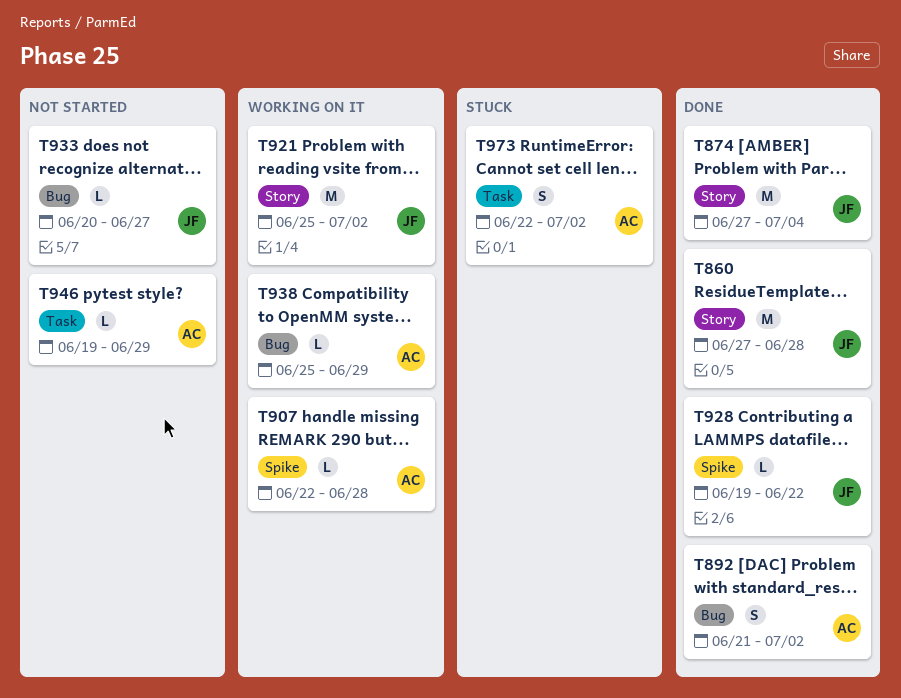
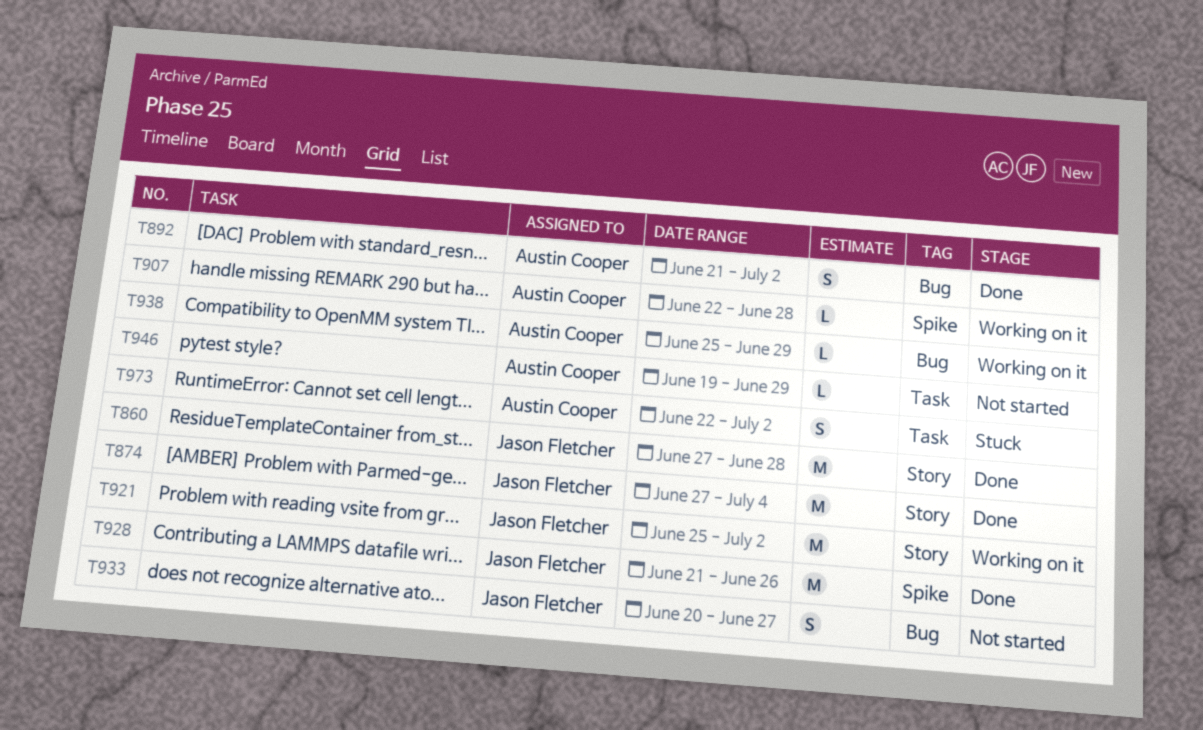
T928, estimate: L -> M
T928, start: Jun 19 -> Jun 21
T928, due: Jun 22 -> Jun 26
T933, estimate: L -> S

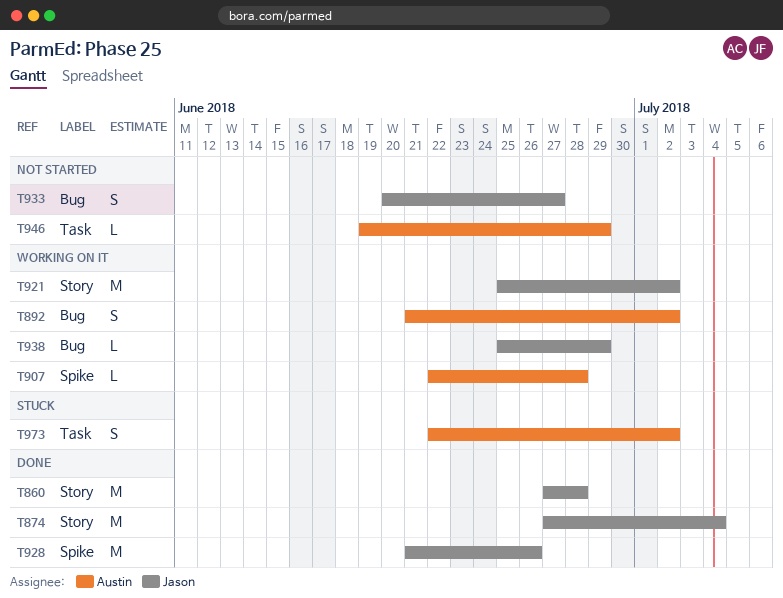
T892, status: Done -> Working on it
T938, owner: Austin Cooper -> Jason Fletcher

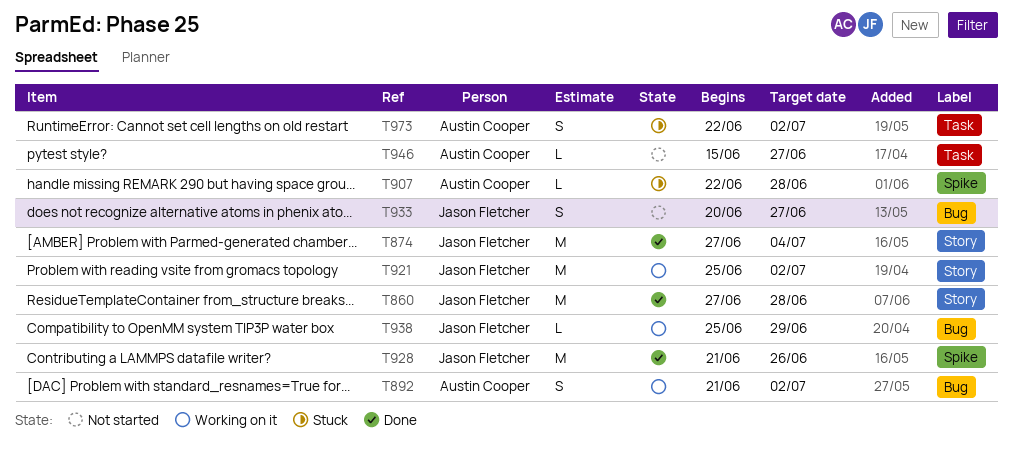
T907, status: Working on it -> Stuck
T946, start: Jun 19 -> Jun 15
T946, due: Jun 29 -> Jun 27

